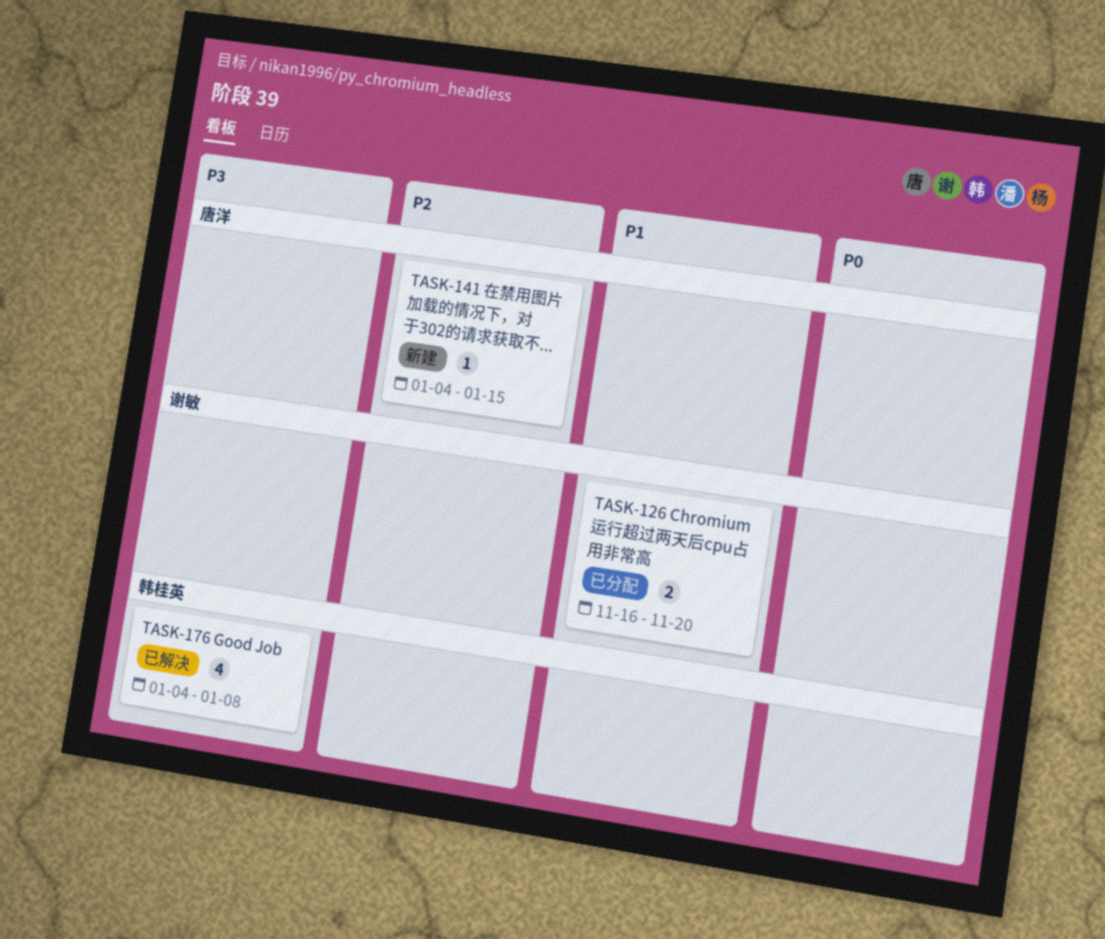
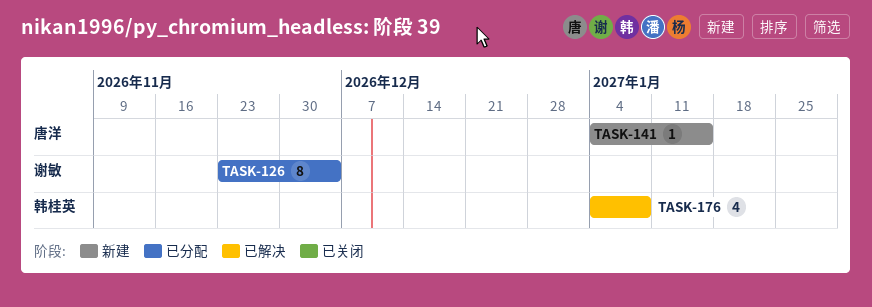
TASK-126, estimate: 2 -> 8
TASK-126, start: Nov 16 -> Nov 23
TASK-126, due: Nov 20 -> Dec 4

